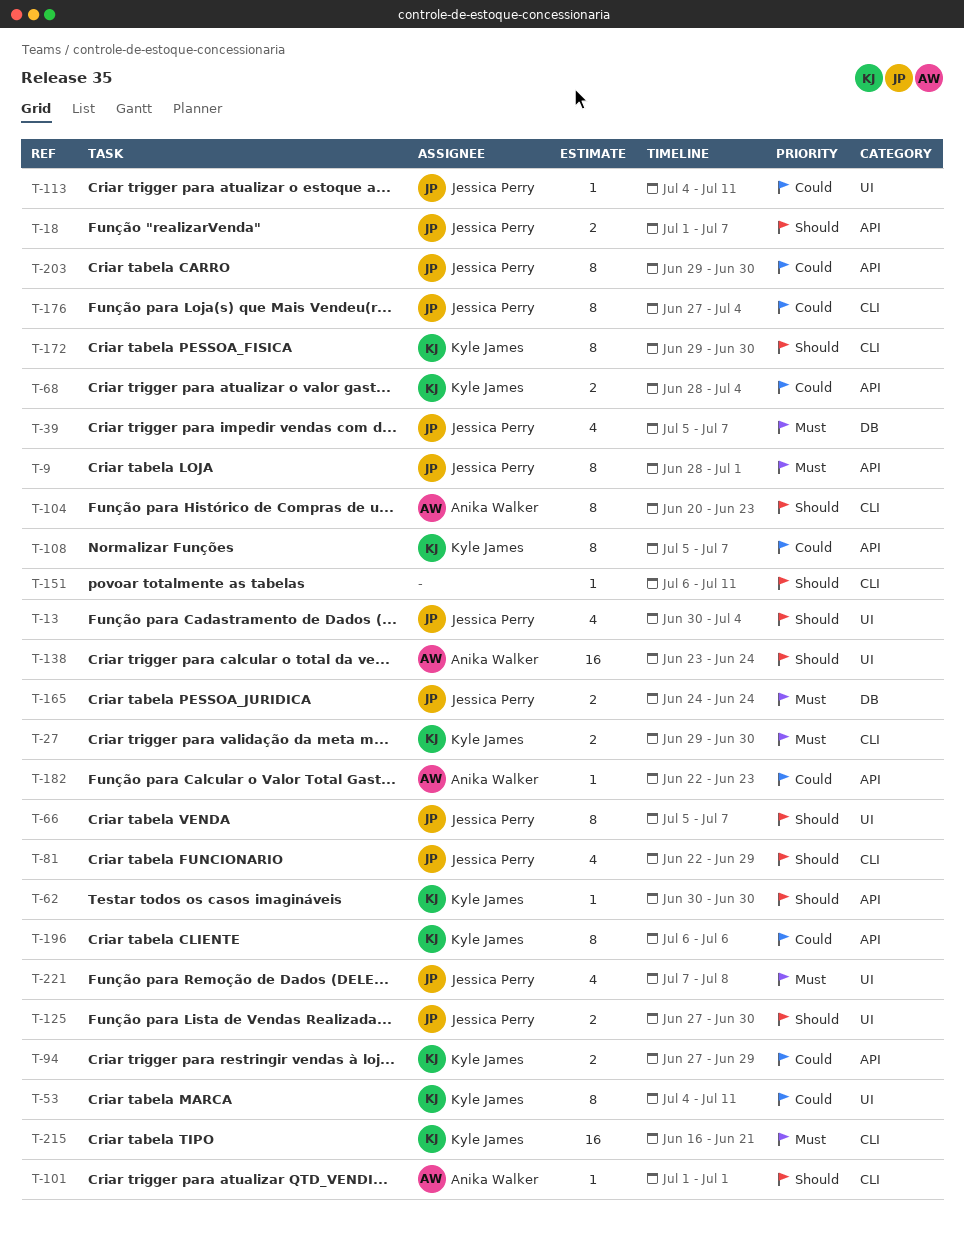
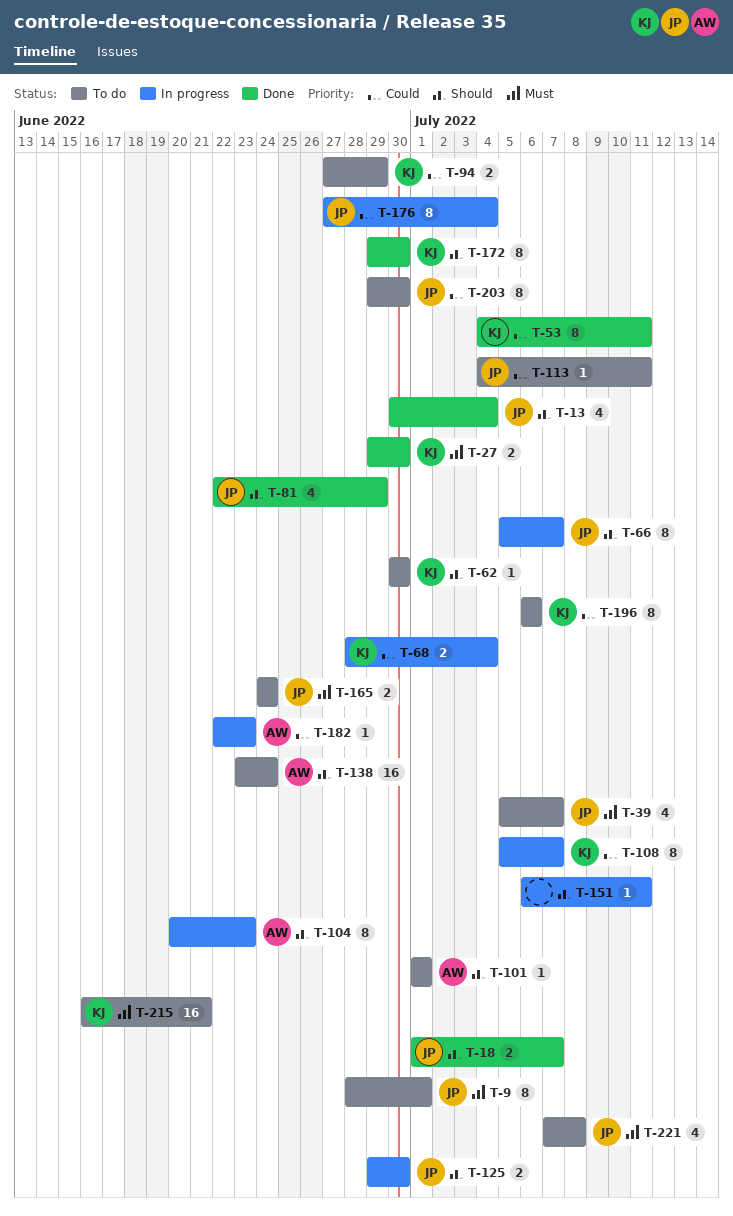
T-125, start: Jun 27 -> Jun 29

